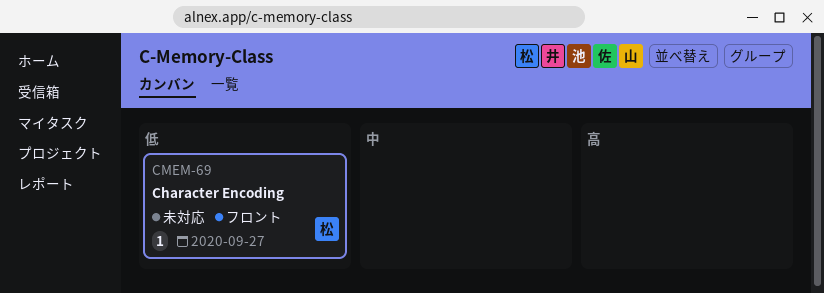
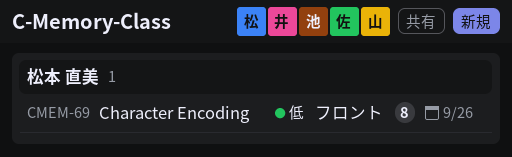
CMEM-69, estimate: 1 -> 8
CMEM-69, due: Sep 27 -> Sep 26

